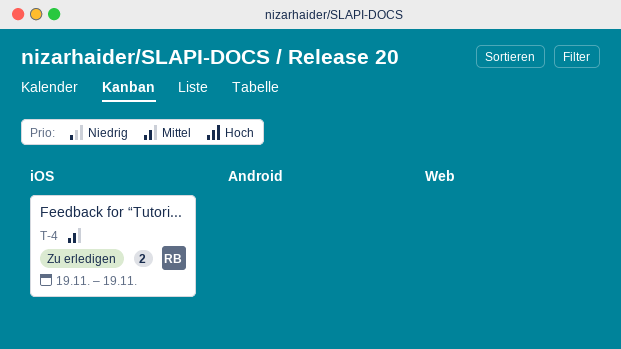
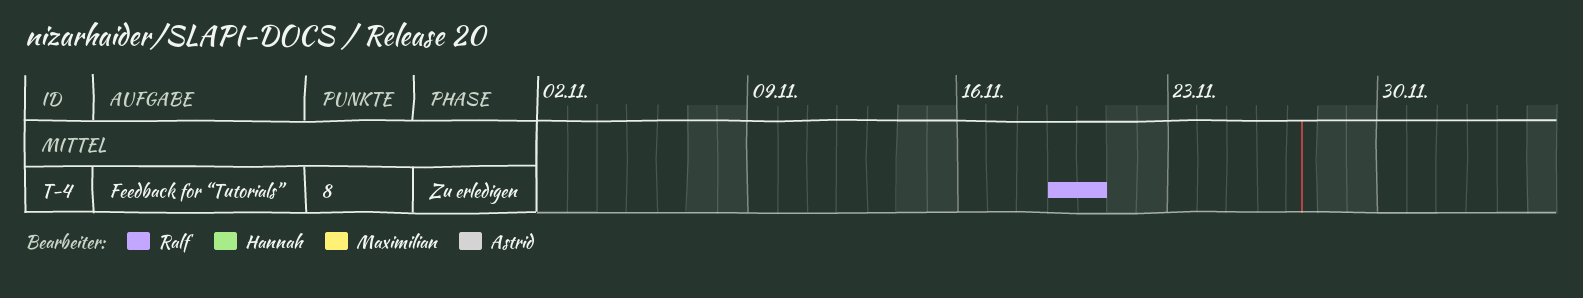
T-4, estimate: 2 -> 8
T-4, due: Nov 19 -> Nov 20

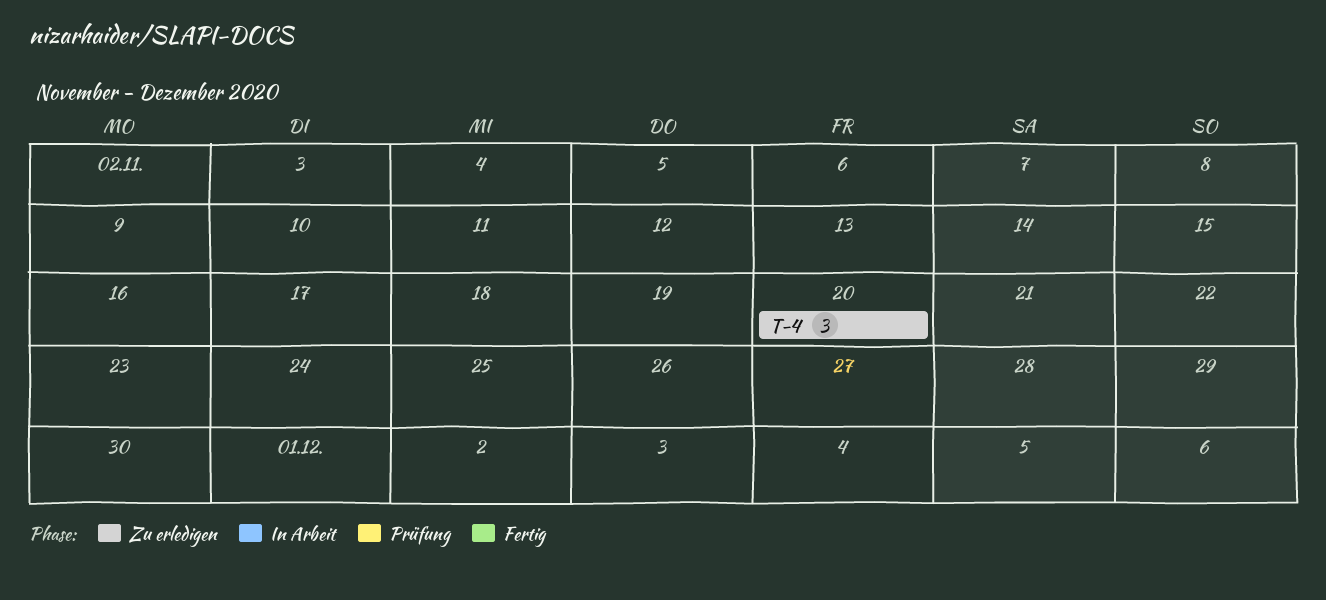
T-4, estimate: 8 -> 3
T-4, start: Nov 19 -> Nov 20

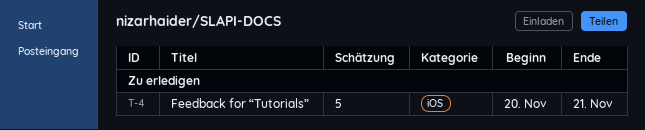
T-4, estimate: 3 -> 5
T-4, due: Nov 20 -> Nov 21

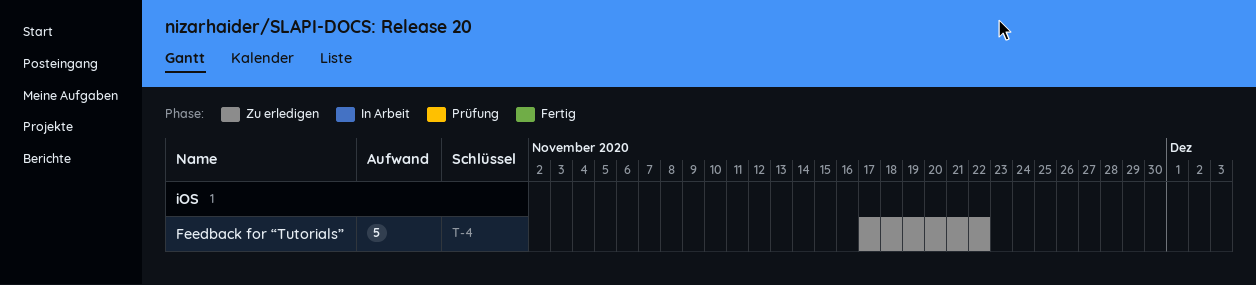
T-4, start: Nov 20 -> Nov 17
T-4, due: Nov 21 -> Nov 22

